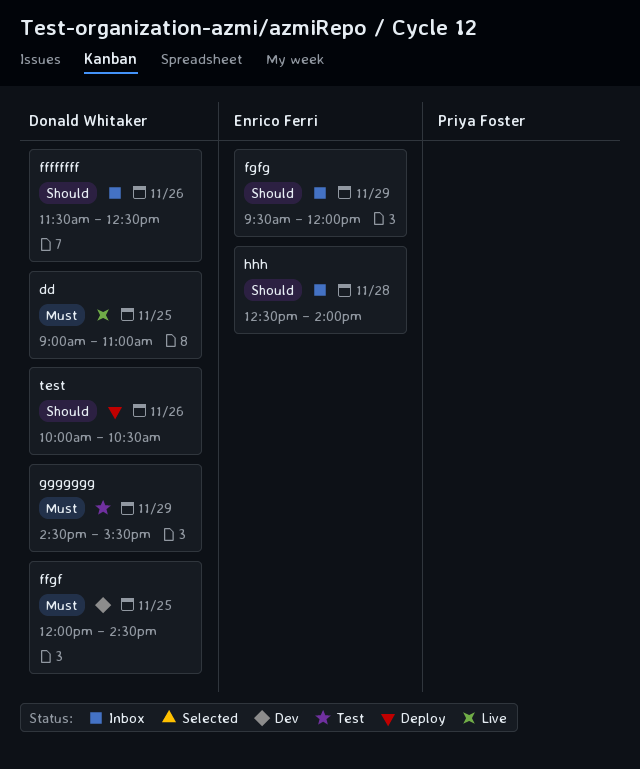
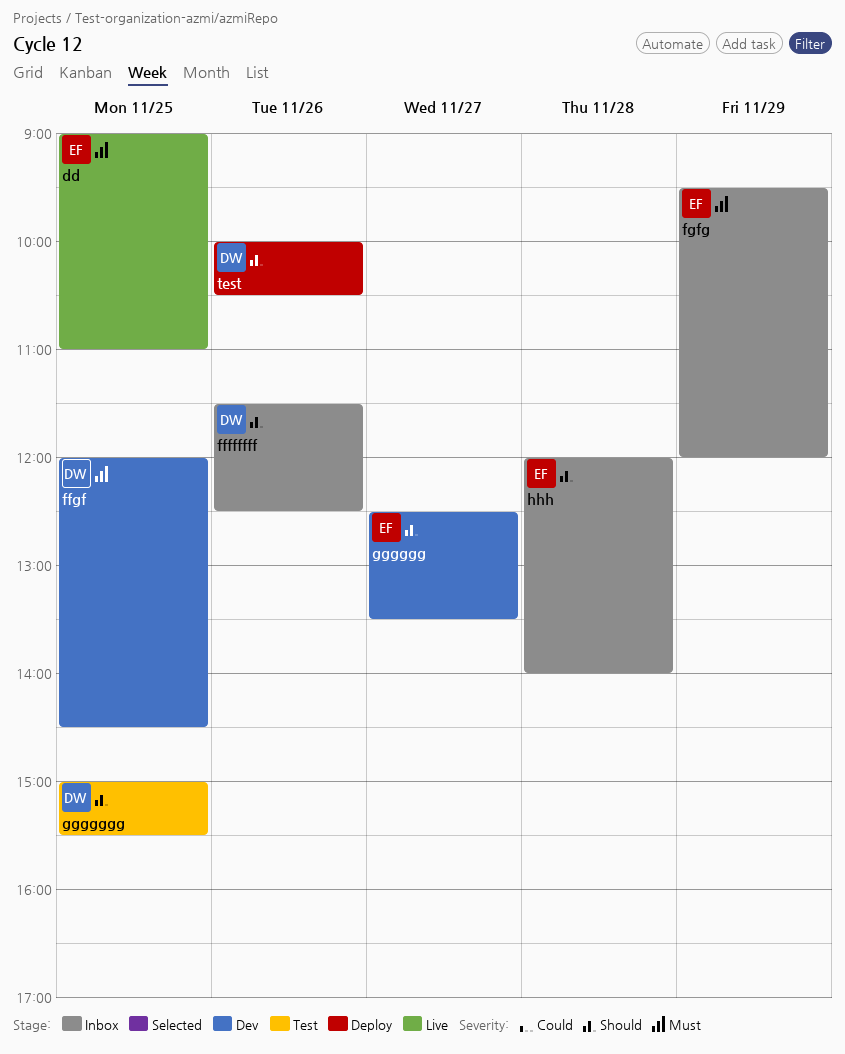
dd, owner: Donald Whitaker -> Enrico Ferri
fgfg, priority: Should -> Must
gggggg: none -> present
ggggggg, priority: Must -> Should
ggggggg, day: Nov 29 -> Nov 25
ggggggg, begins: 14:30 -> 15:00
hhh, begins: 12:30 -> 12:00

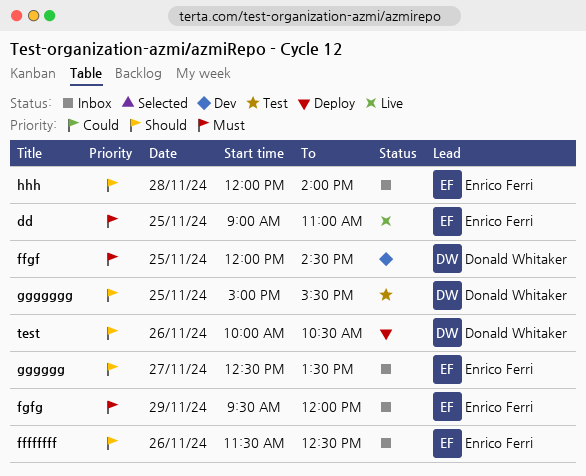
ffffffff, owner: Donald Whitaker -> Enrico Ferri
gggggg, status: Dev -> Inbox

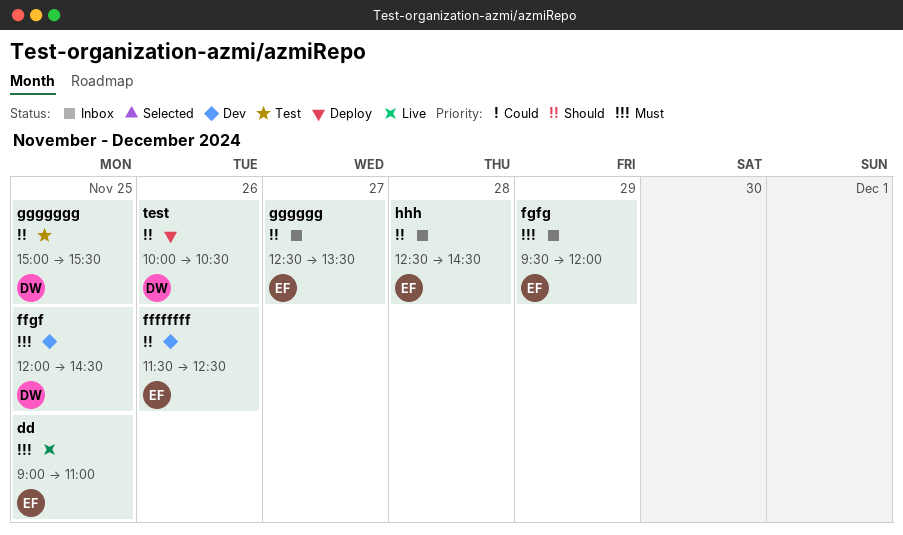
ffffffff, status: Inbox -> Dev
hhh, begins: 12:00 -> 12:30
hhh, ends: 14:00 -> 14:30

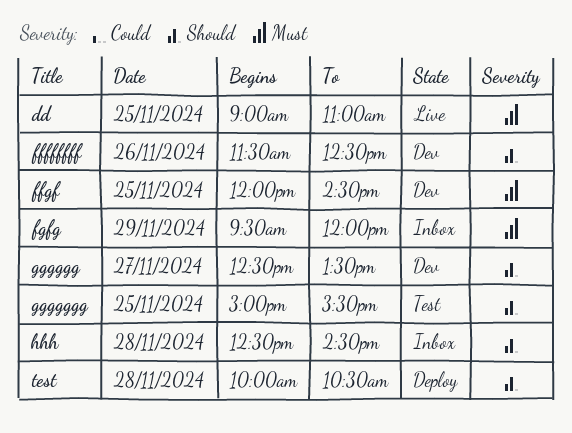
gggggg, status: Inbox -> Dev
test, day: Nov 26 -> Nov 28

